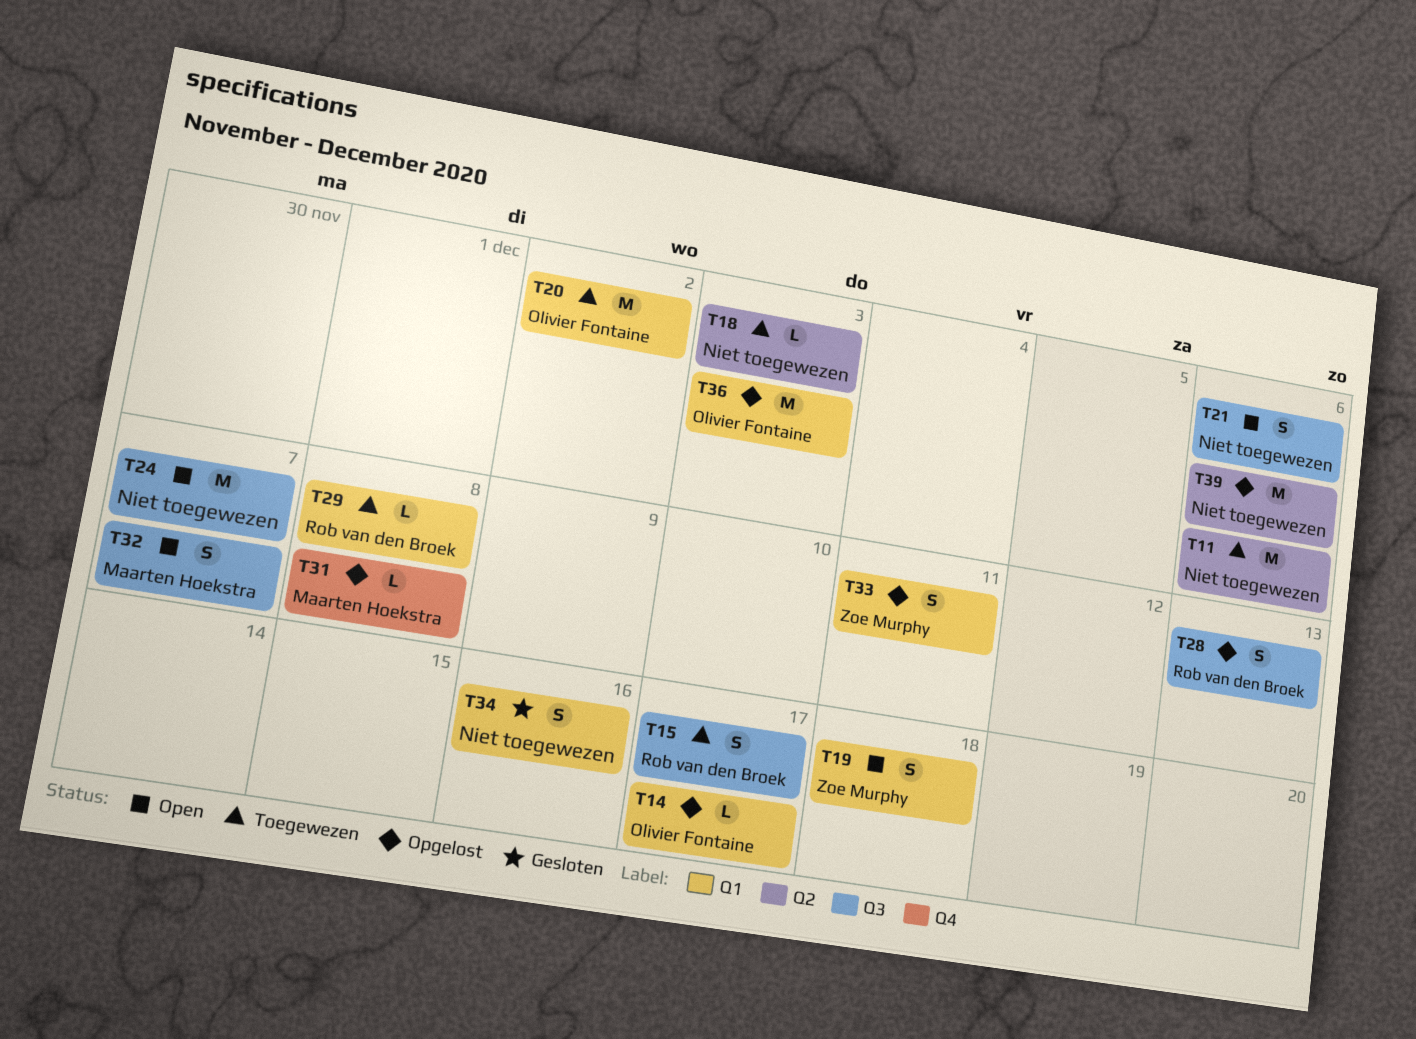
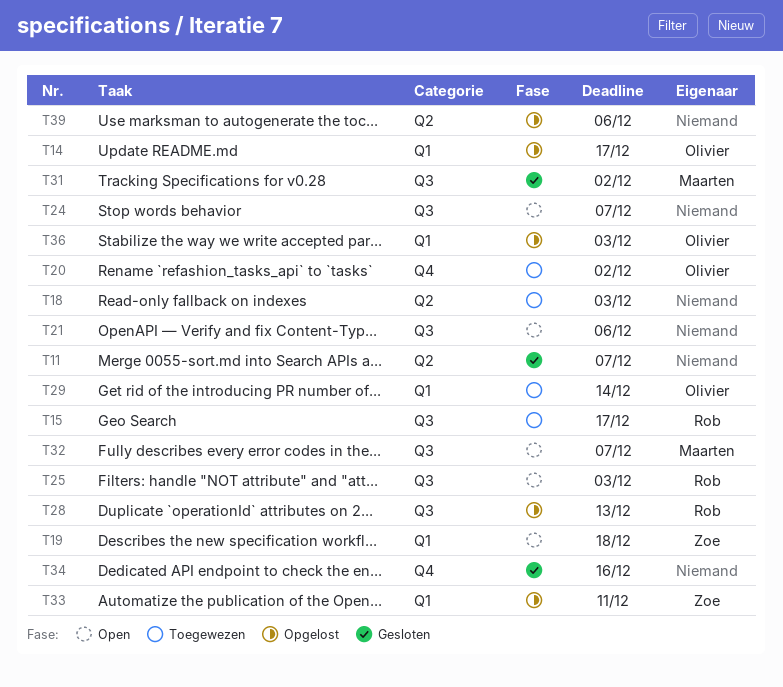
T11, status: Toegewezen -> Gesloten
T11, due: Dec 6 -> Dec 7
T20, label: Q1 -> Q4
T25: none -> present
T29, owner: Rob van den Broek -> Olivier Fontaine
T29, due: Dec 8 -> Dec 14
T31, status: Opgelost -> Gesloten
T31, label: Q4 -> Q3
T31, due: Dec 8 -> Dec 2
T34, label: Q1 -> Q4

